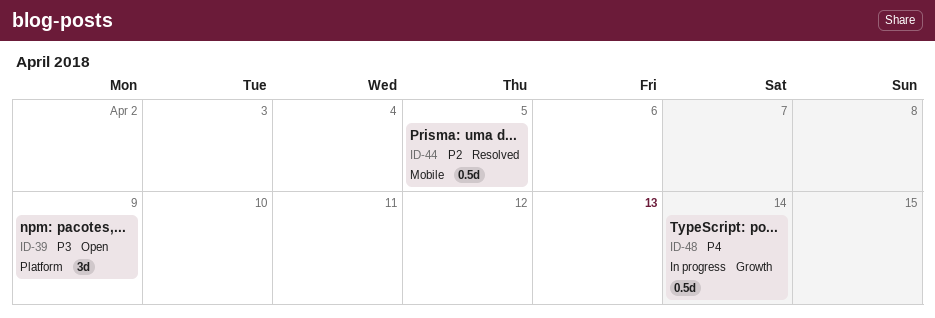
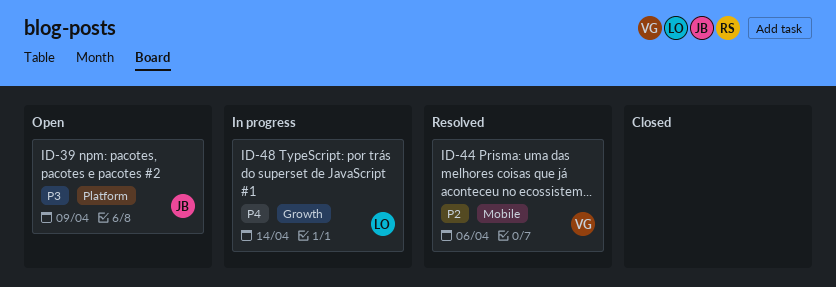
ID-44, due: Apr 5 -> Apr 6

